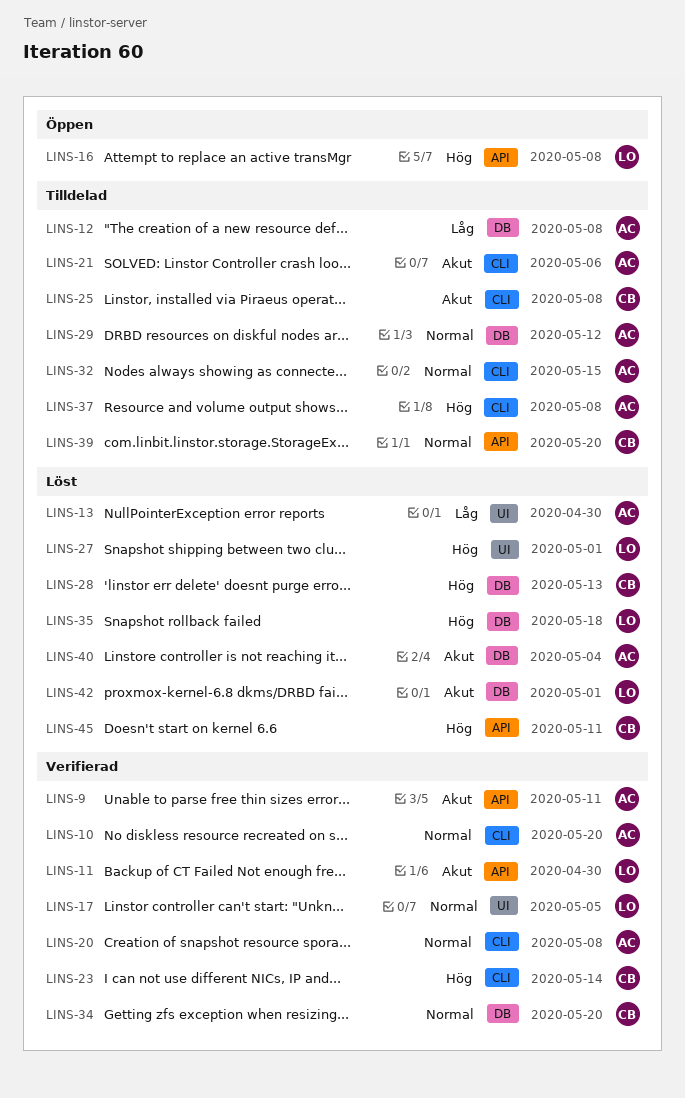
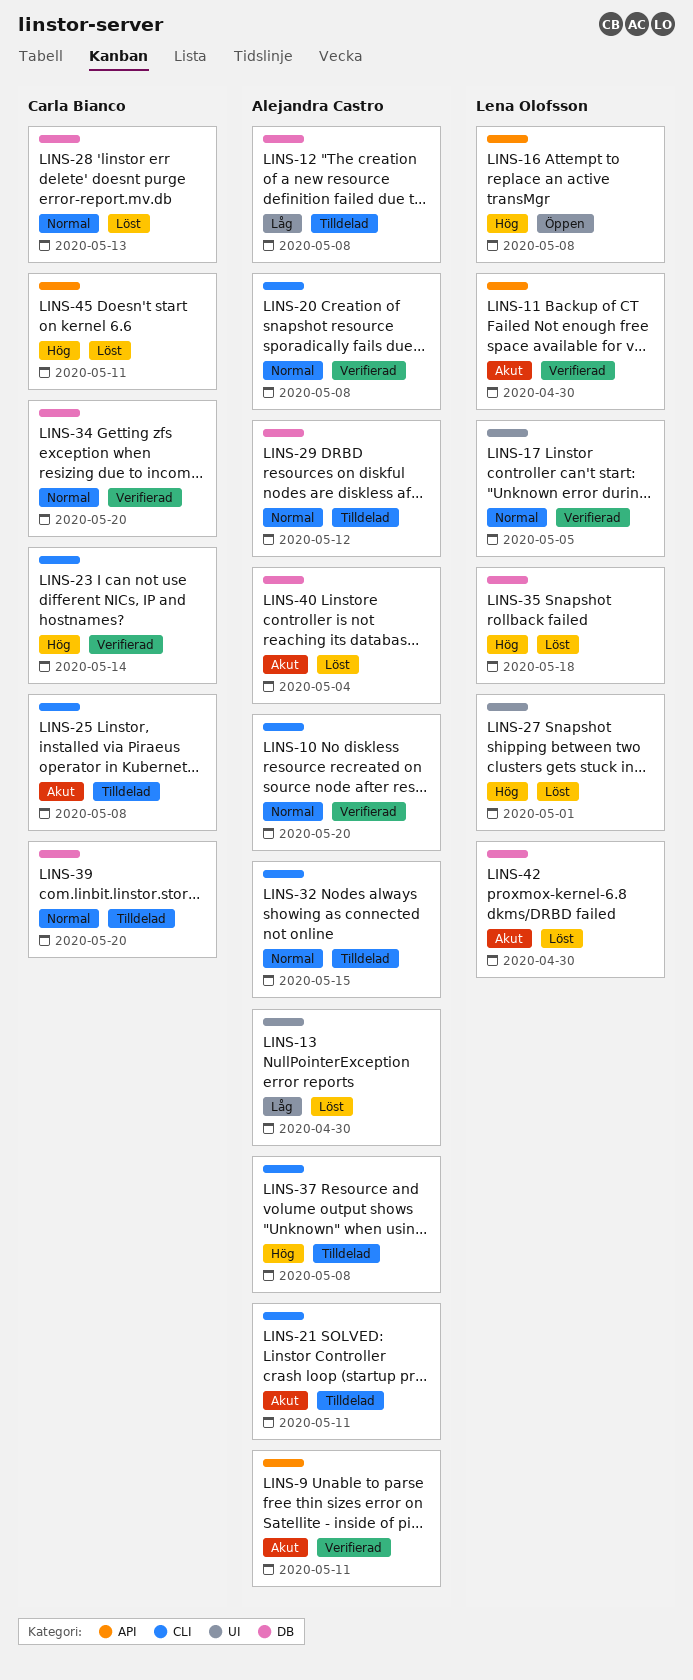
LINS-21, due: May 6 -> May 11
LINS-28, priority: Hög -> Normal
LINS-39, label: API -> DB
LINS-42, due: May 1 -> Apr 30

